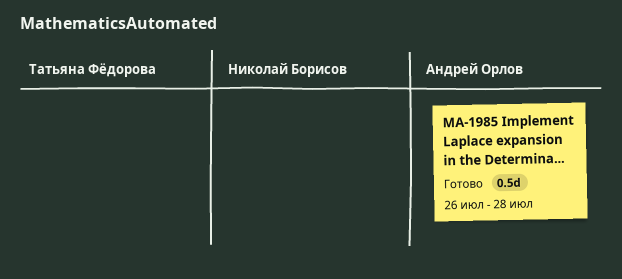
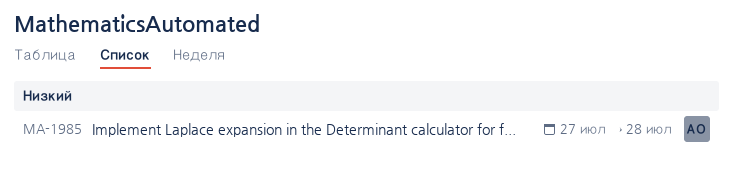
MA-1985, start: Jul 26 -> Jul 27

